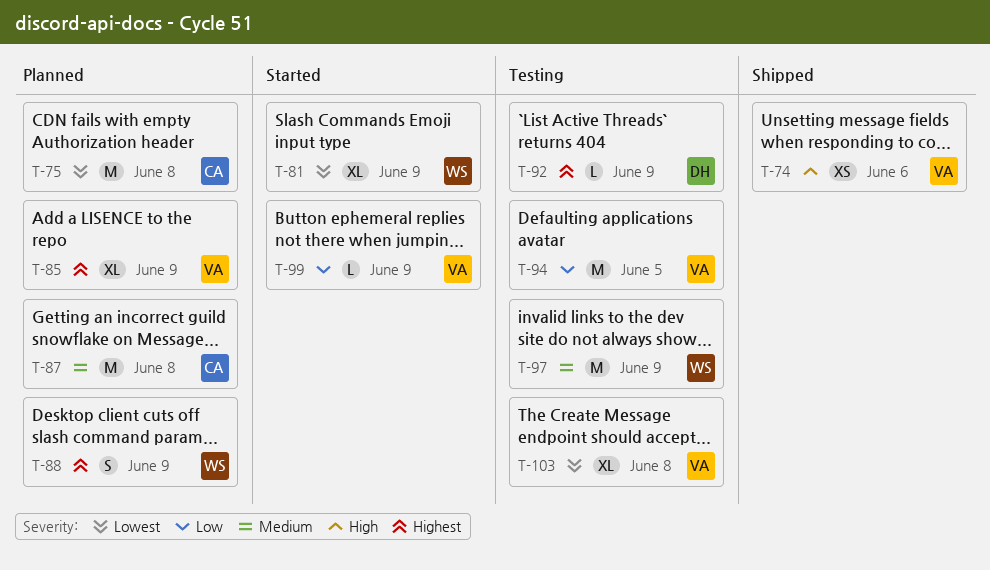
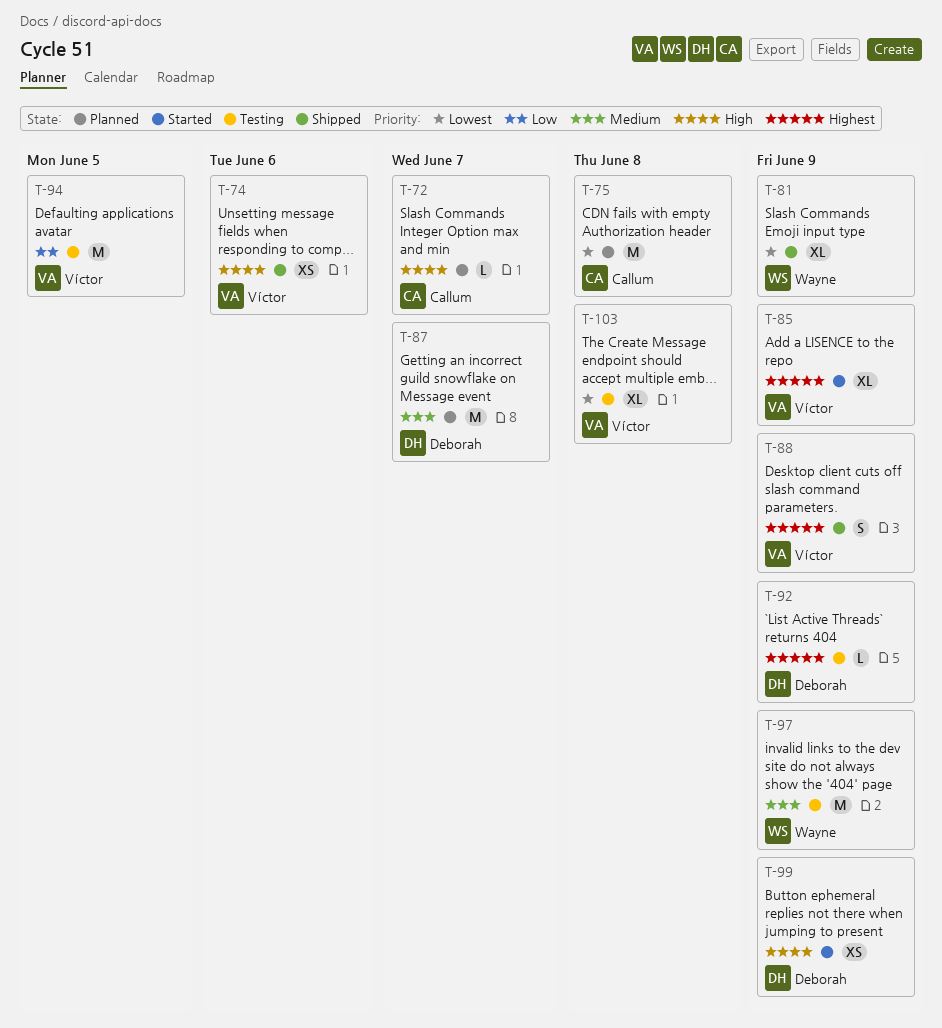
T-72: none -> present
T-81, status: Started -> Shipped
T-85, status: Planned -> Started
T-87, owner: Callum -> Deborah
T-87, due: Jun 8 -> Jun 7
T-88, status: Planned -> Shipped
T-88, owner: Wayne -> Víctor
T-99, owner: Víctor -> Deborah
T-99, priority: Low -> High
T-99, estimate: L -> XS

